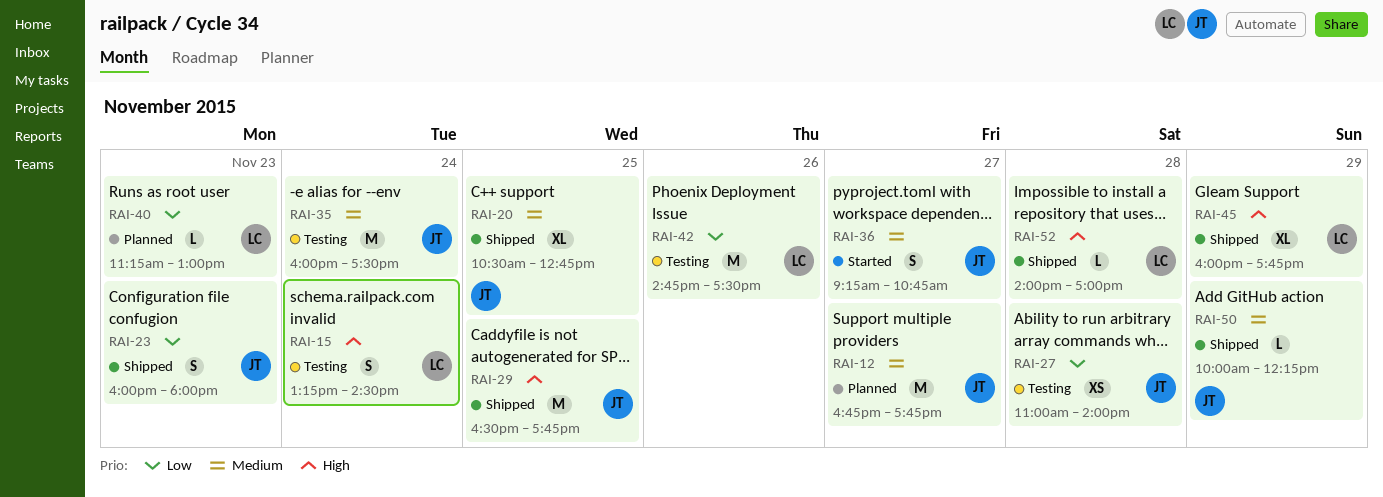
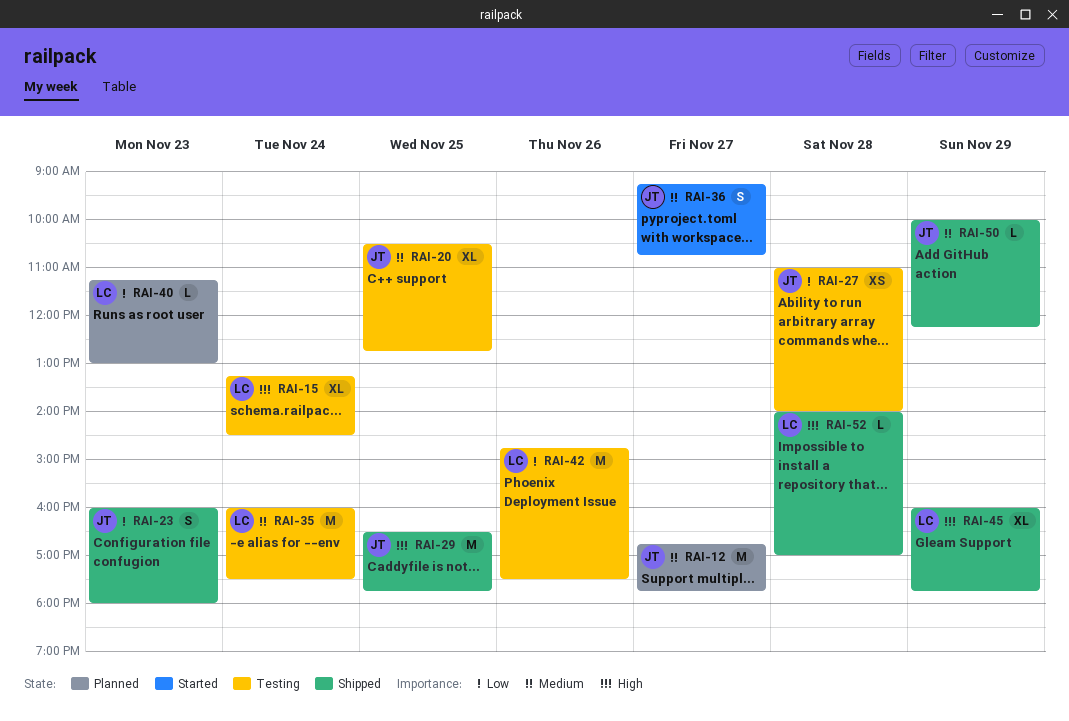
RAI-15, estimate: S -> XL
RAI-20, status: Shipped -> Testing
RAI-35, owner: JT -> LC

